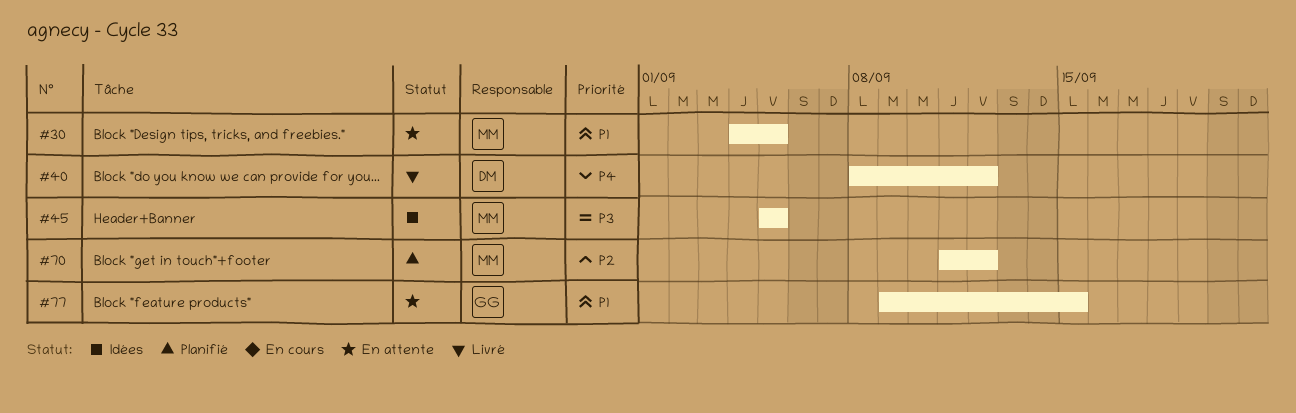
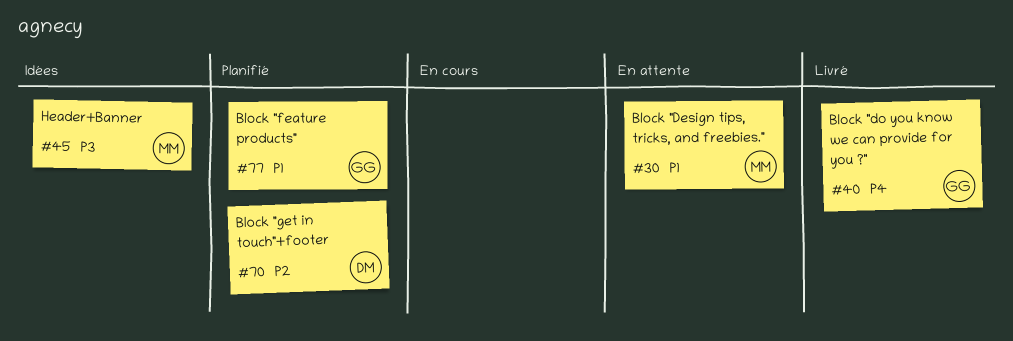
#40, owner: DM -> GG
#70, owner: MM -> DM
#77, status: En attente -> Planifié

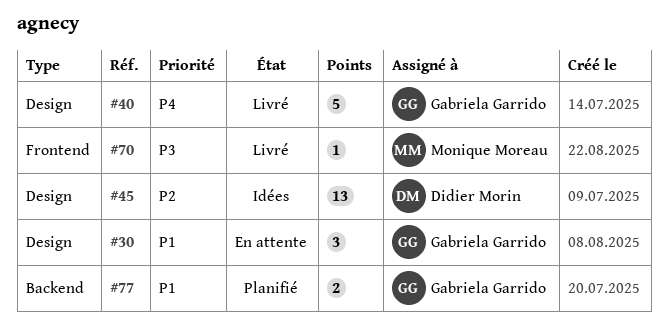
#30, owner: Monique Moreau -> Gabriela Garrido
#45, owner: Monique Moreau -> Didier Morin
#45, priority: P3 -> P2
#70, status: Planifié -> Livré
#70, owner: Didier Morin -> Monique Moreau
#70, priority: P2 -> P3

